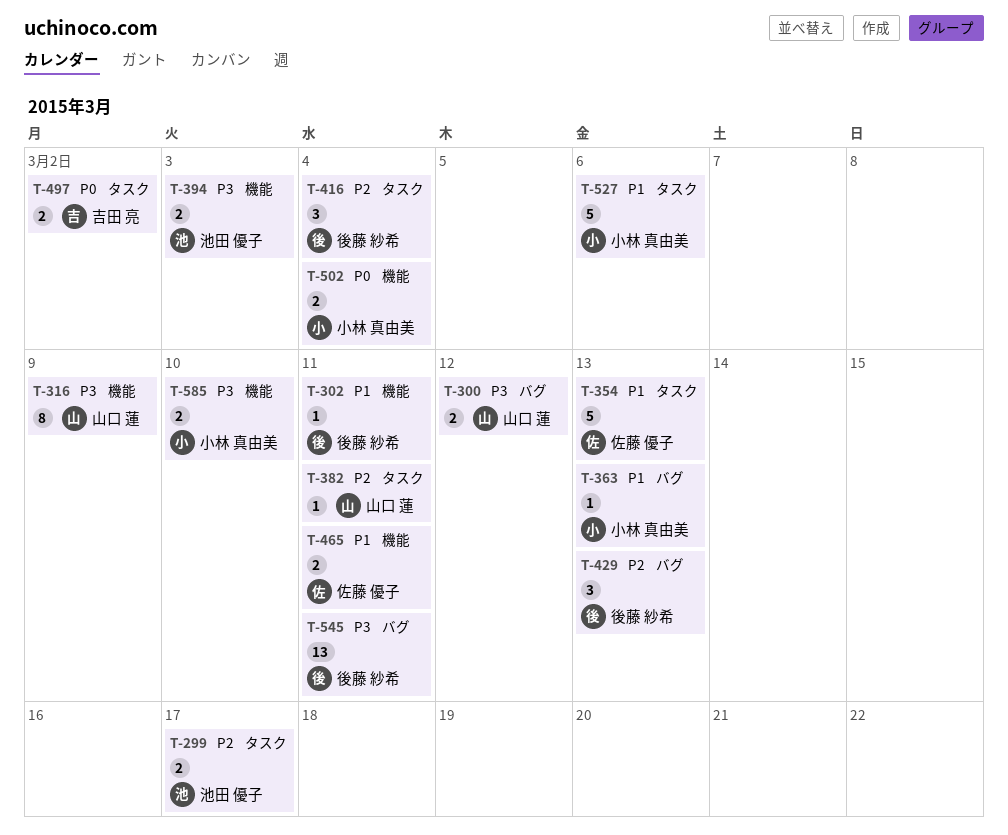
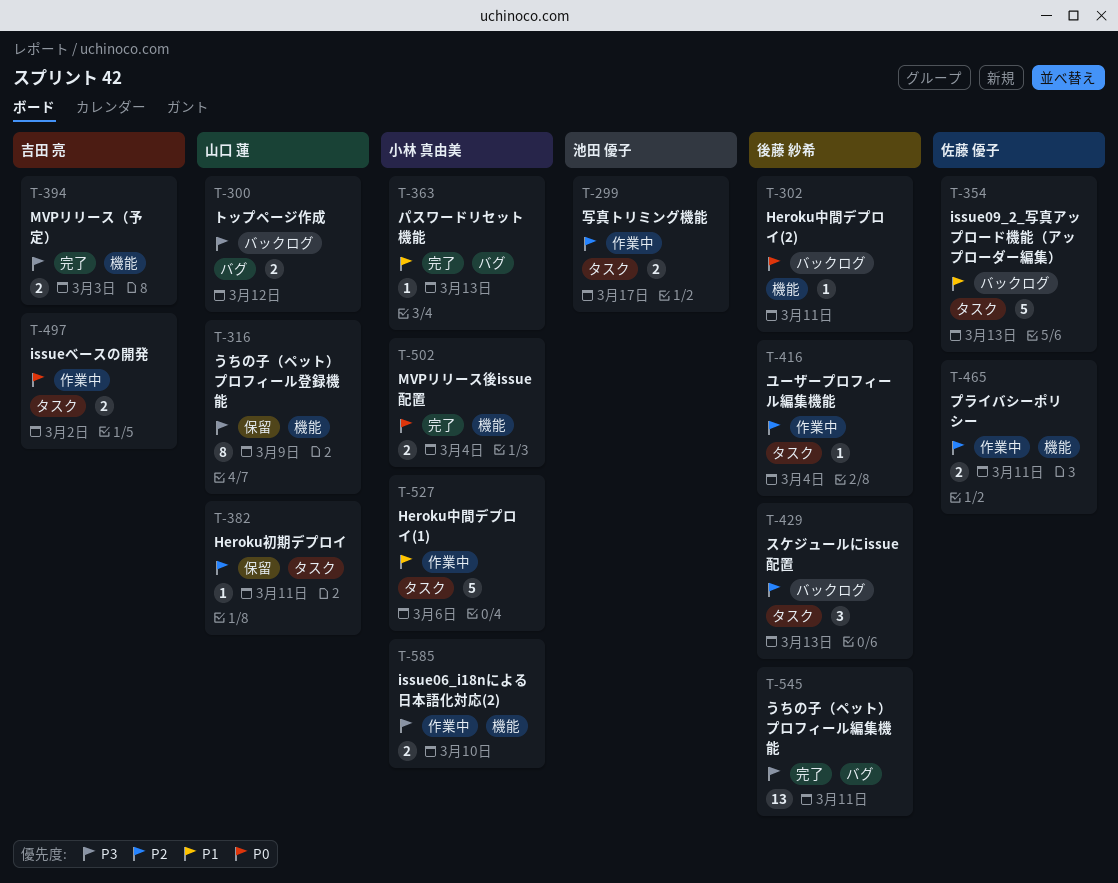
T-302, priority: P1 -> P0
T-394, owner: 池田 優子 -> 吉田 亮
T-416, estimate: 3 -> 1
T-429, label: バグ -> タスク
T-465, priority: P1 -> P2

